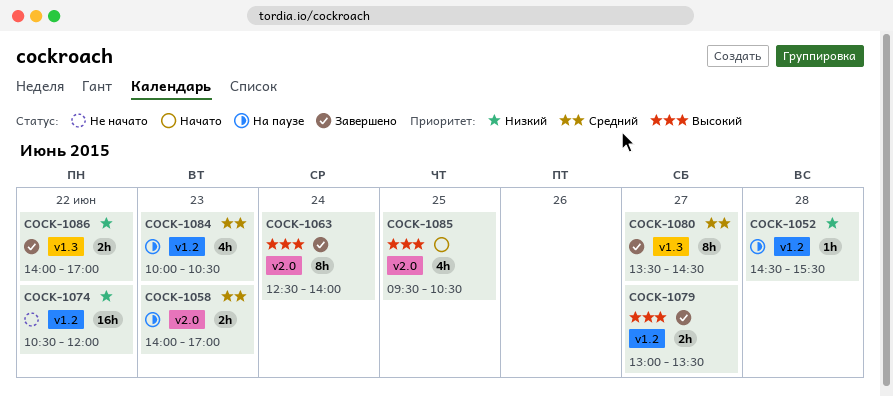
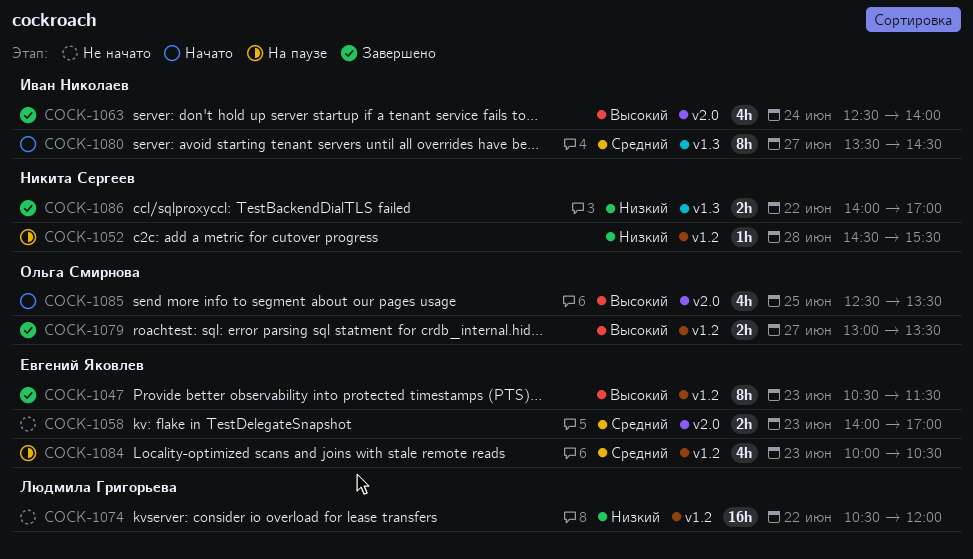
COCK-1047: none -> present
COCK-1058, status: На паузе -> Не начато
COCK-1063, estimate: 8h -> 4h
COCK-1080, status: Завершено -> Начато
COCK-1085, begins: 09:30 -> 12:30
COCK-1085, ends: 10:30 -> 13:30

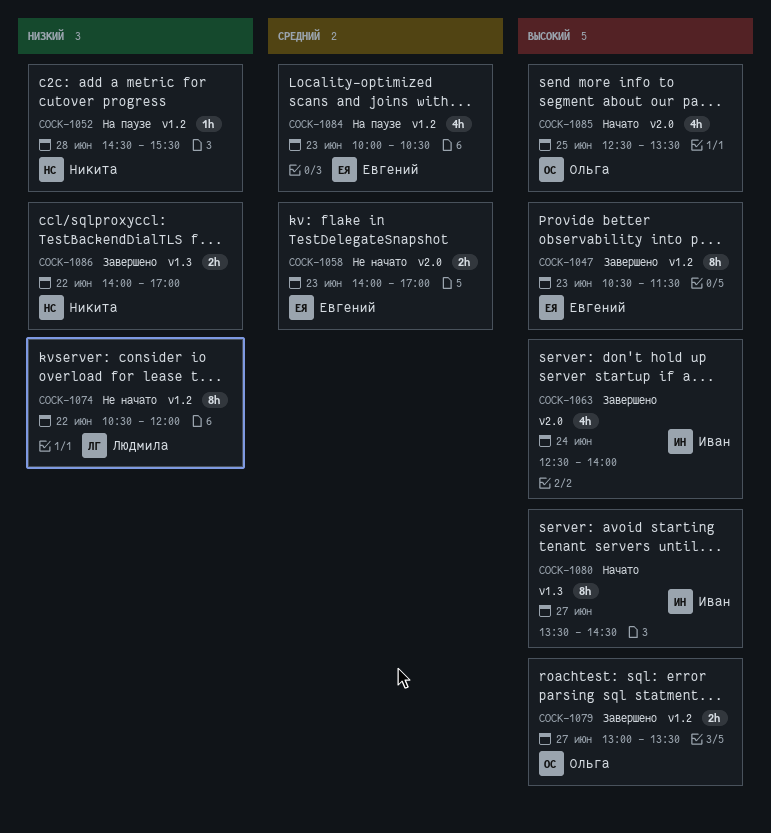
COCK-1074, estimate: 16h -> 8h
COCK-1080, priority: Средний -> Высокий

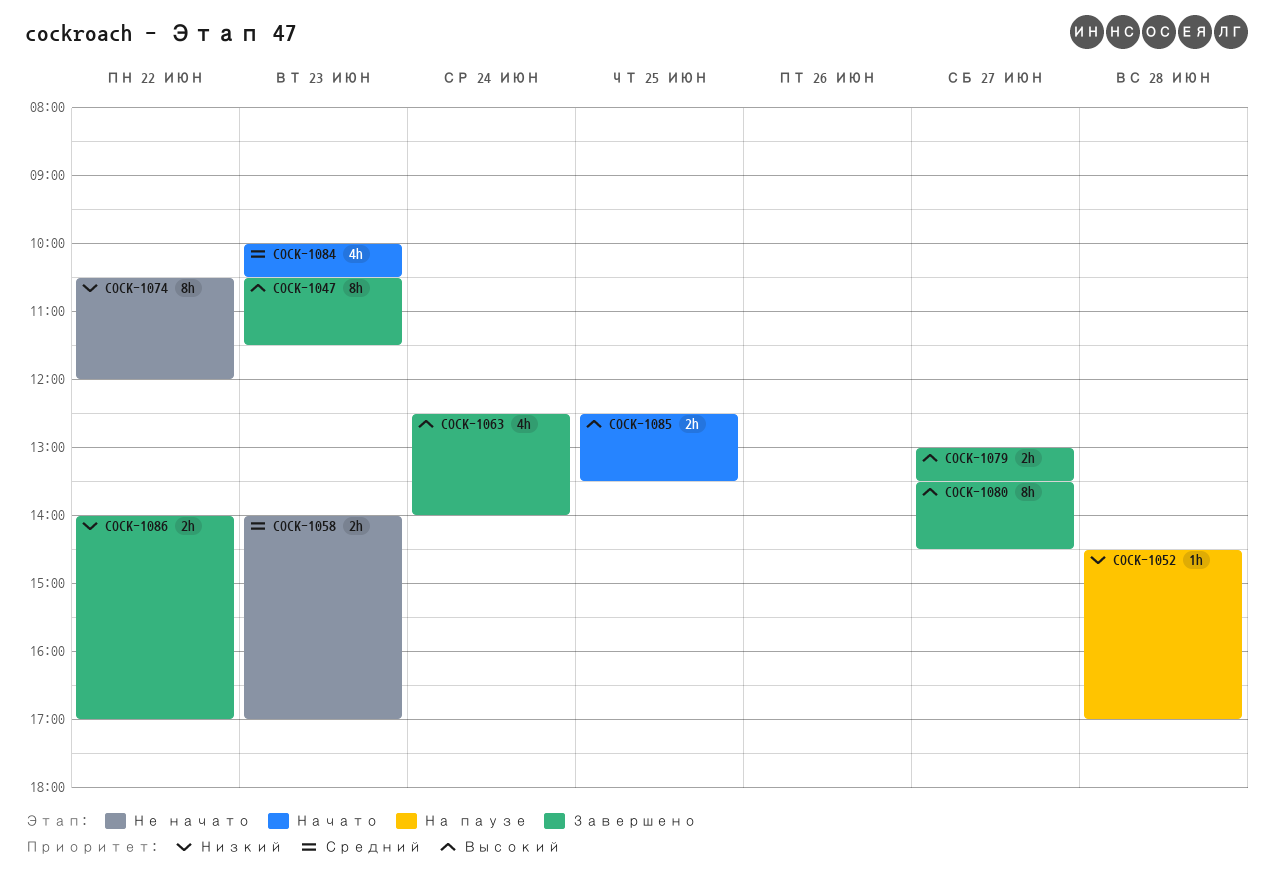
COCK-1052, ends: 15:30 -> 17:00
COCK-1080, status: Начато -> Завершено
COCK-1084, status: На паузе -> Начато
COCK-1085, estimate: 4h -> 2h

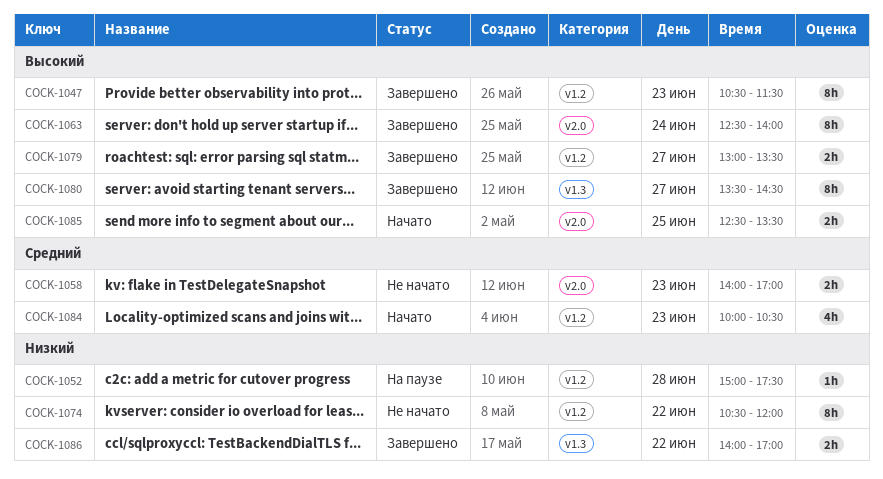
COCK-1052, begins: 14:30 -> 15:00
COCK-1052, ends: 17:00 -> 17:30
COCK-1063, estimate: 4h -> 8h

